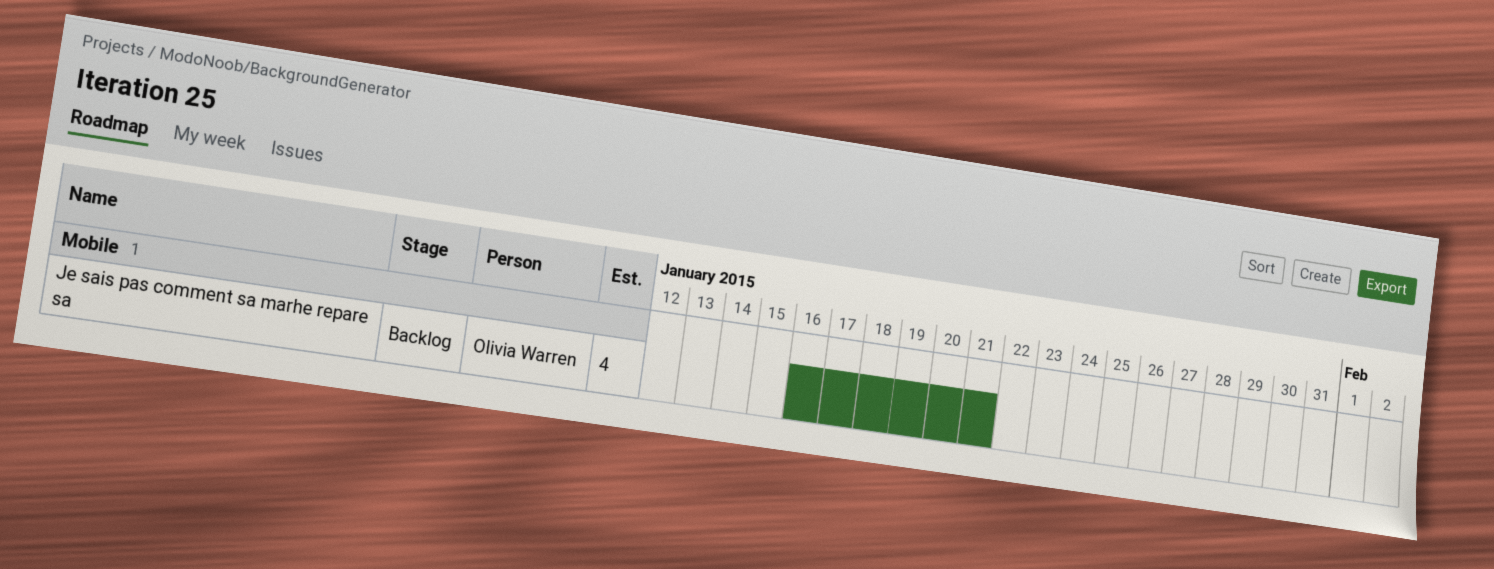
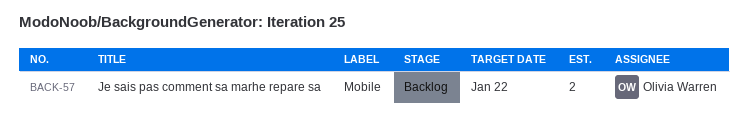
Je sais pas comment sa marhe repare sa, estimate: 4 -> 2
Je sais pas comment sa marhe repare sa, due: Jan 21 -> Jan 22

